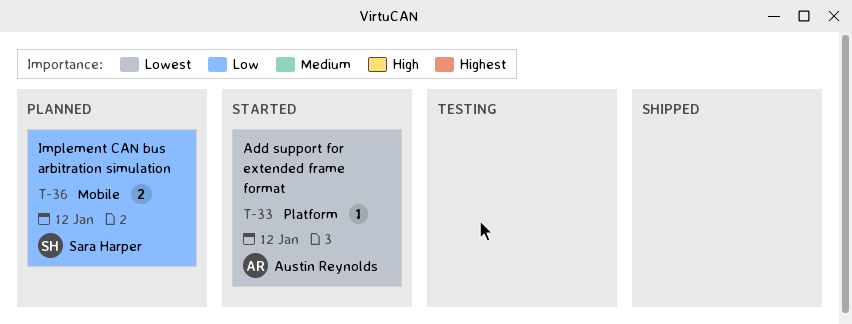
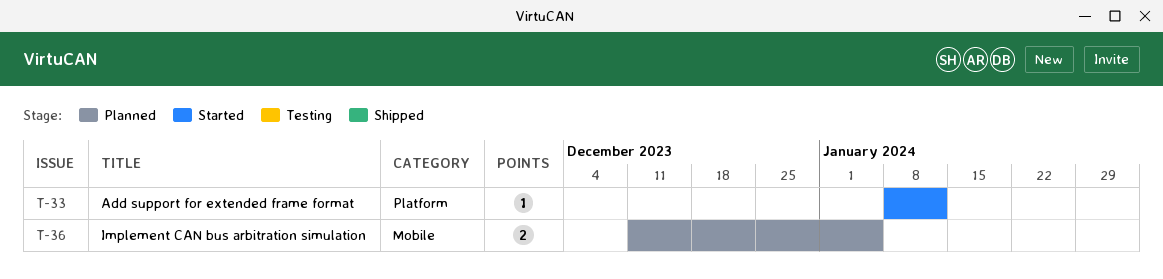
T-36, due: Jan 12 -> Jan 5

